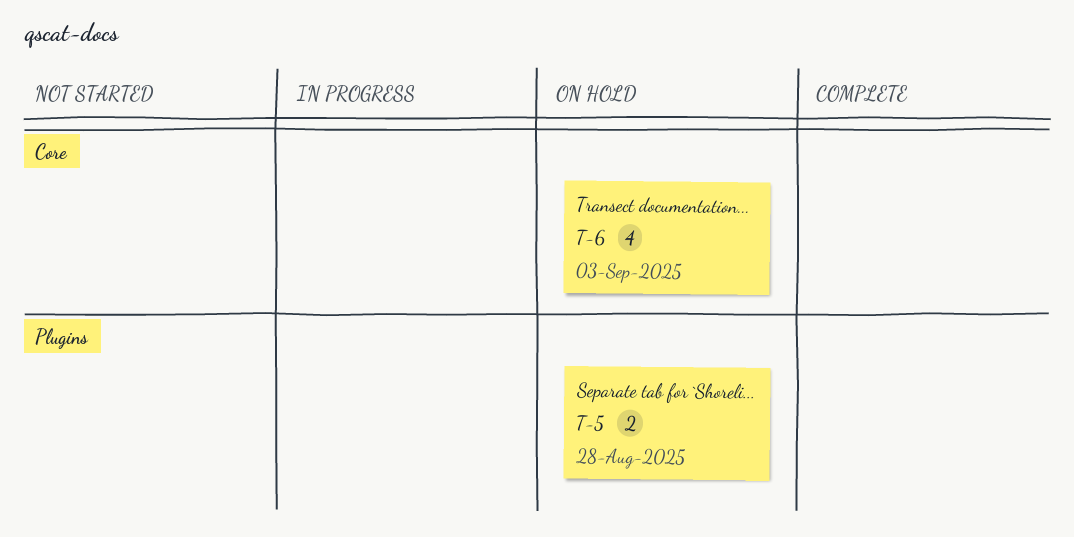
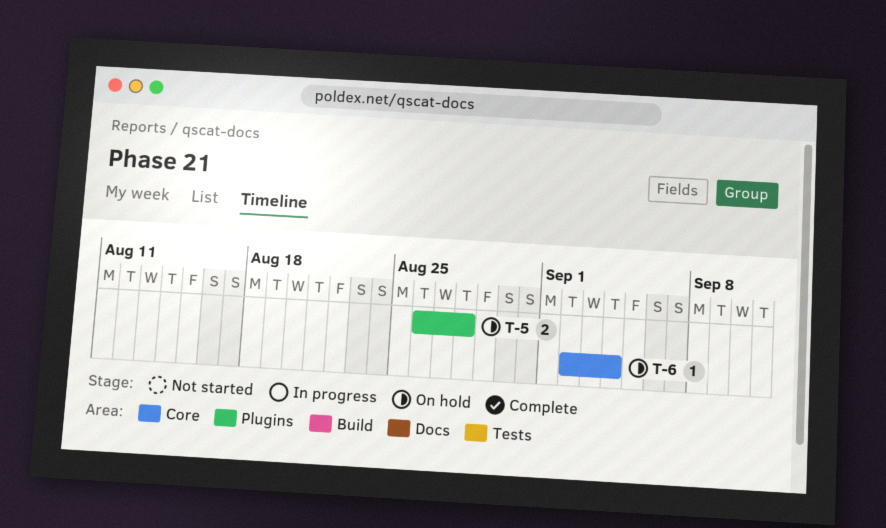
T-6, estimate: 4 -> 1
T-6, due: Sep 3 -> Sep 4

